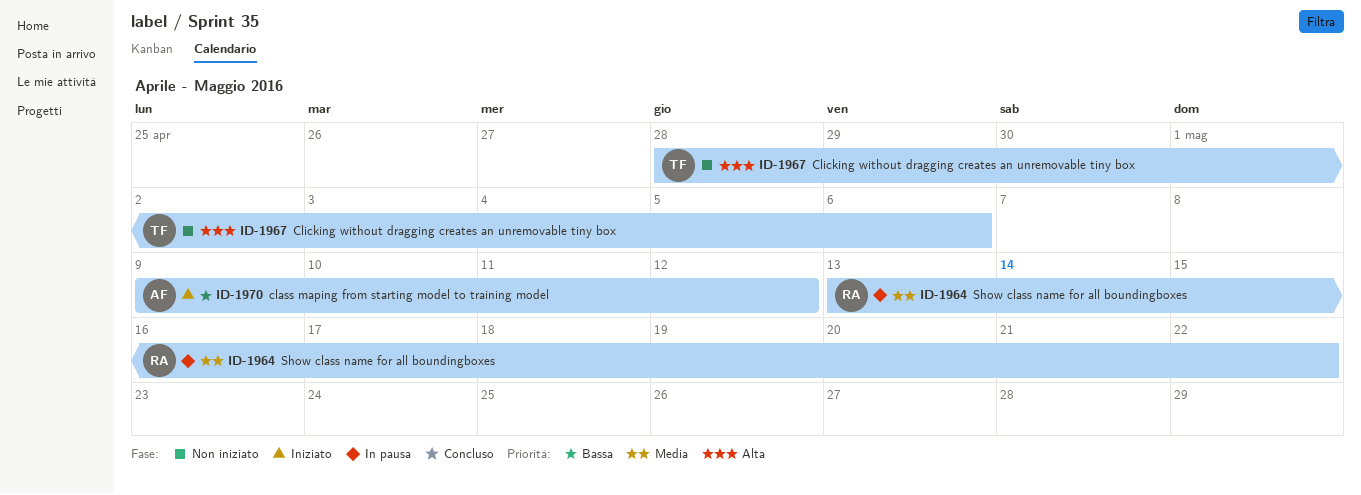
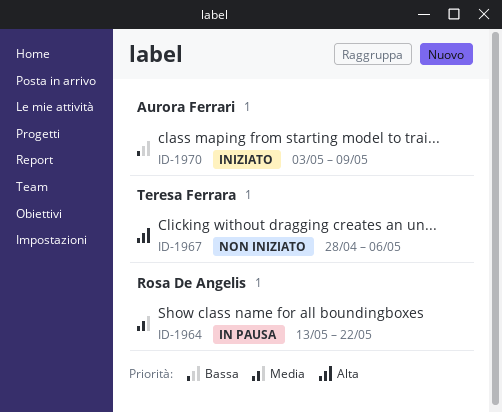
ID-1970, start: May 9 -> May 3
ID-1970, due: May 12 -> May 9

